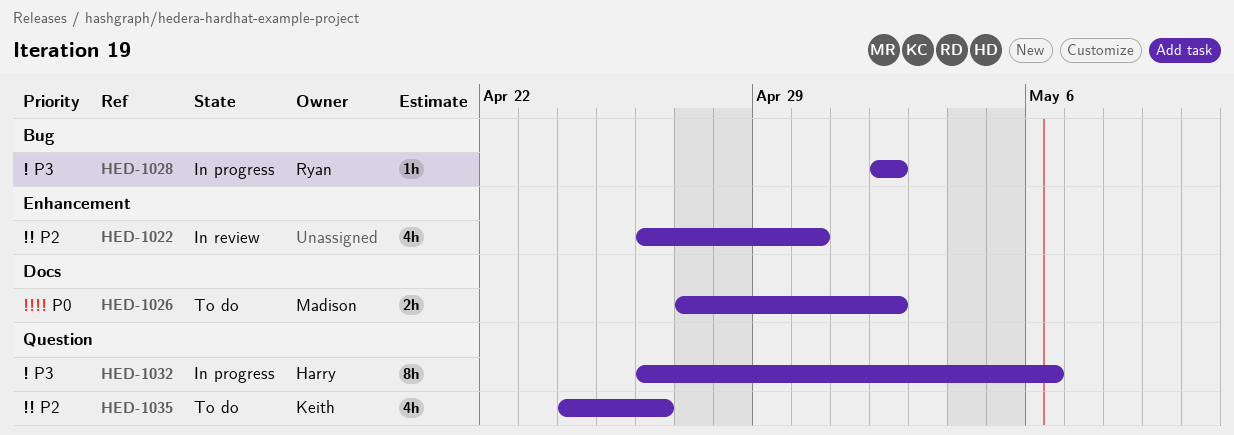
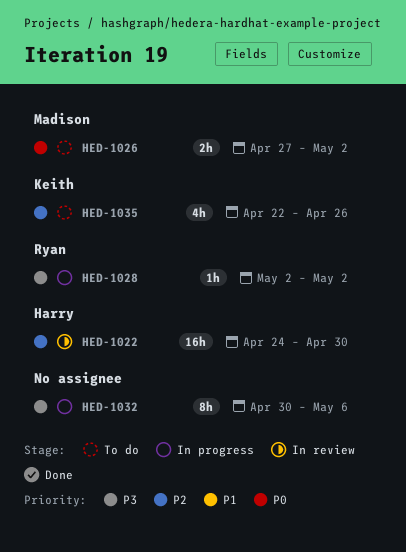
HED-1022, owner: none -> Harry
HED-1022, estimate: 4h -> 16h
HED-1022, start: Apr 26 -> Apr 24
HED-1032, owner: Harry -> none
HED-1032, start: Apr 26 -> Apr 30
HED-1035, start: Apr 24 -> Apr 22

